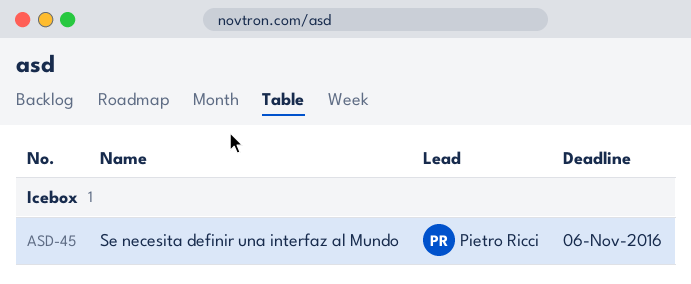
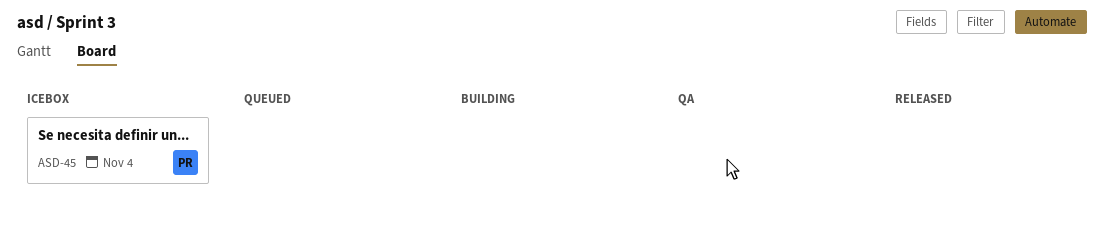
ASD-45, due: Nov 6 -> Nov 4

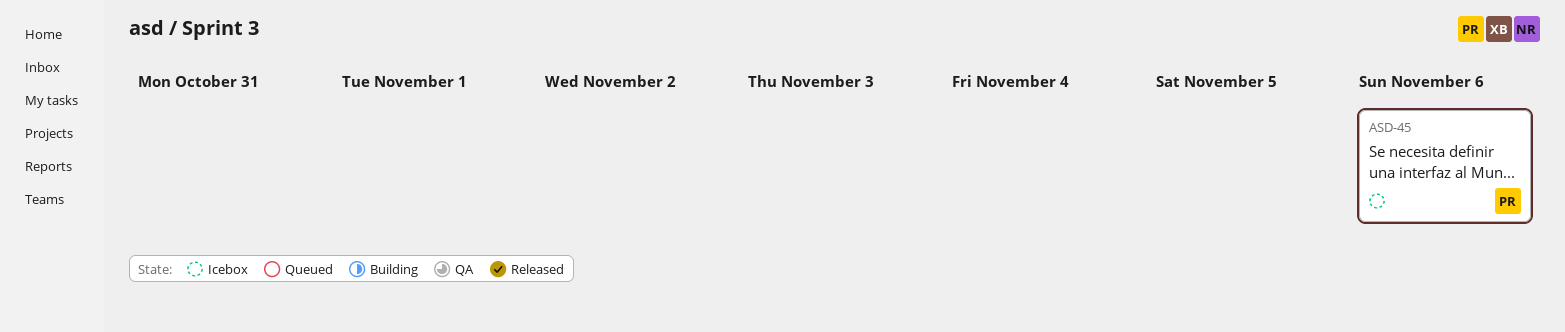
ASD-45, due: Nov 4 -> Nov 6

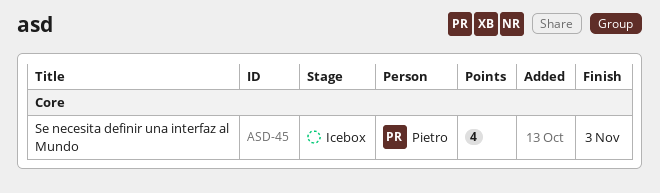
ASD-45, due: Nov 6 -> Nov 3

